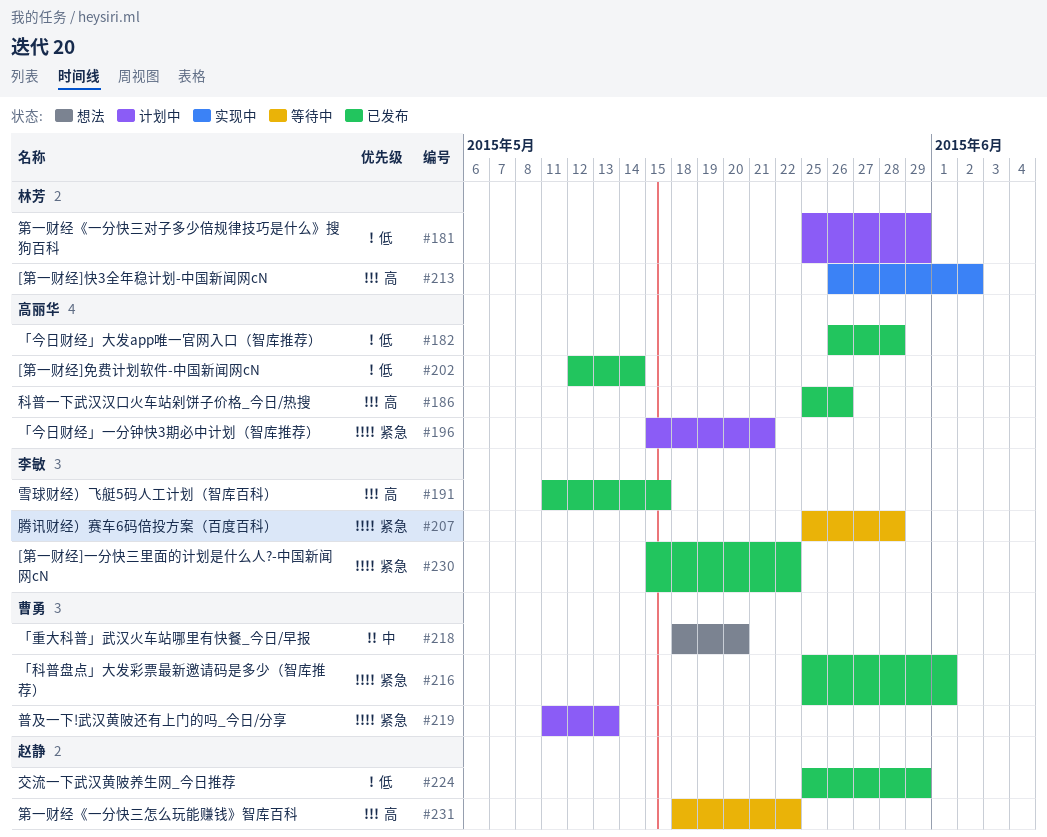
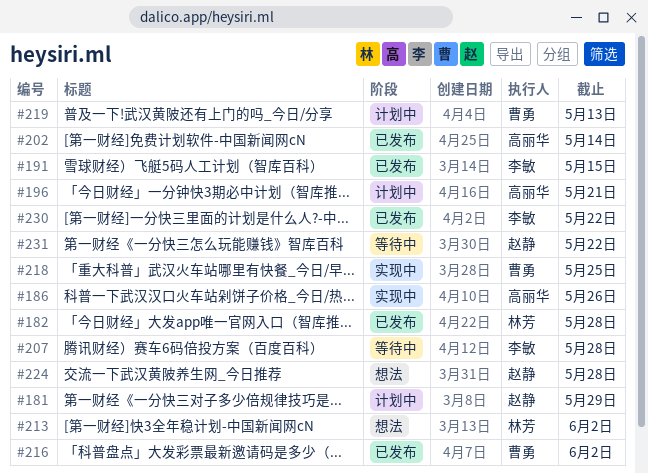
#181, owner: 林芳 -> 赵静
#182, owner: 高丽华 -> 林芳
#186, status: 已发布 -> 实现中
#213, status: 实现中 -> 想法
#216, due: Jun 1 -> Jun 2
#218, status: 想法 -> 实现中
#218, due: May 20 -> May 25
#224, status: 已发布 -> 想法
#224, due: May 29 -> May 28

